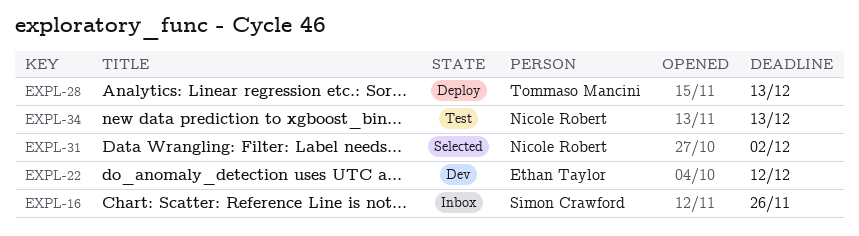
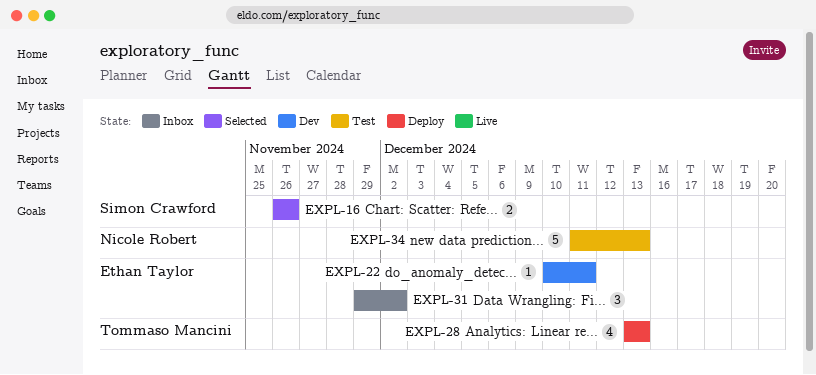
EXPL-16, status: Inbox -> Selected
EXPL-22, due: Dec 12 -> Dec 11
EXPL-31, status: Selected -> Inbox
EXPL-31, owner: Nicole Robert -> Ethan Taylor

